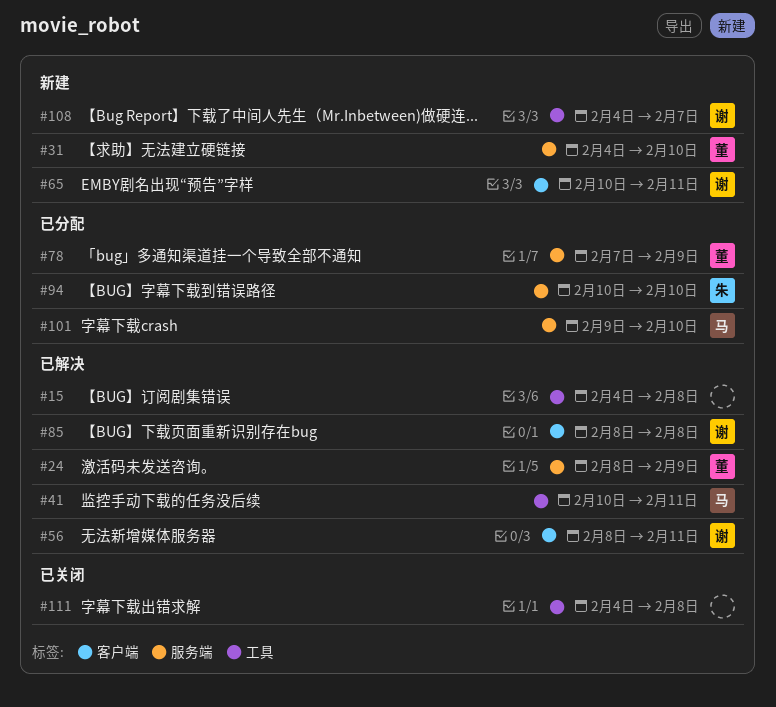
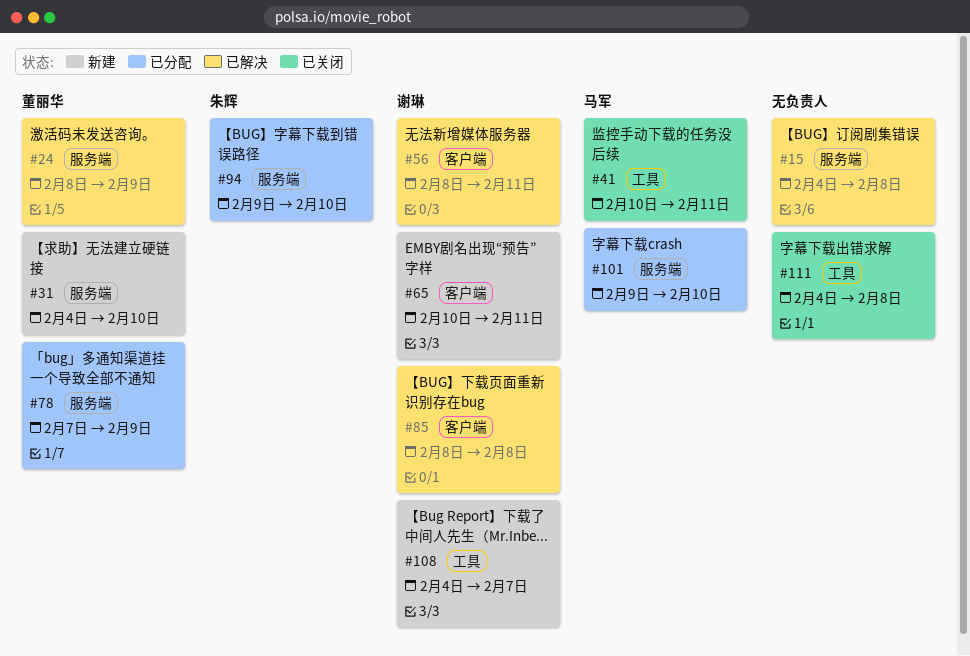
#15, label: 工具 -> 服务端
#41, status: 已解决 -> 已关闭
#94, start: Feb 10 -> Feb 9

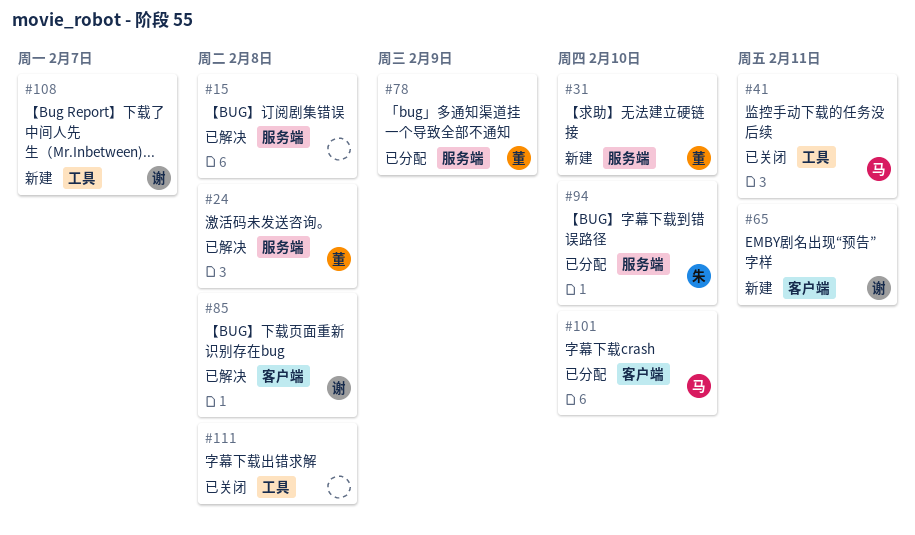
#24, due: Feb 9 -> Feb 8
#56: present -> none
#101, label: 服务端 -> 客户端

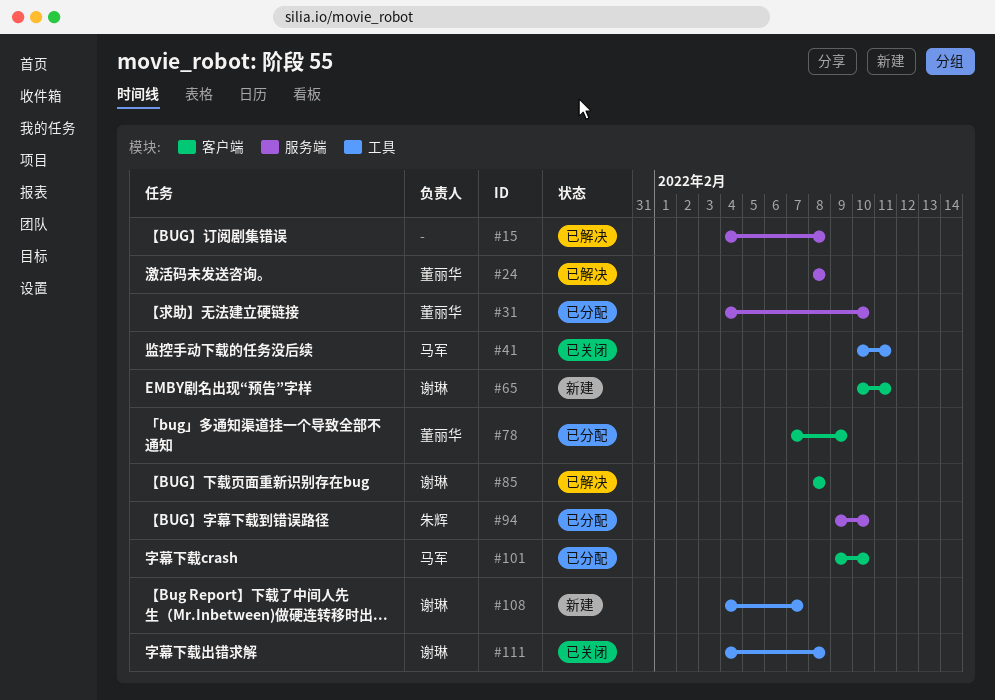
#31, status: 新建 -> 已分配
#78, label: 服务端 -> 客户端
#111, owner: none -> 谢琳

